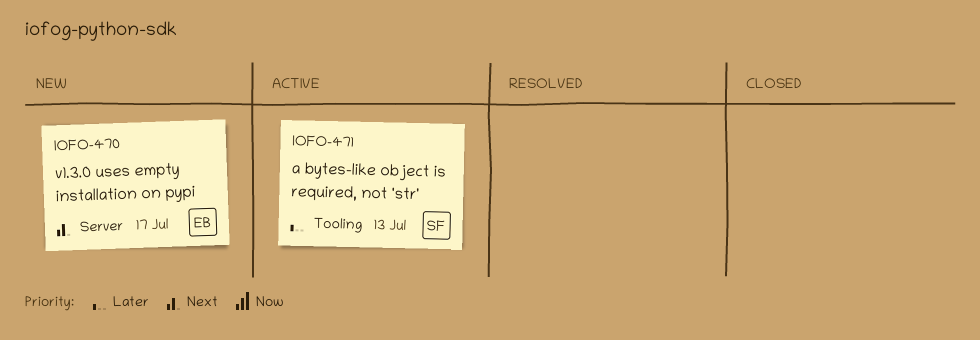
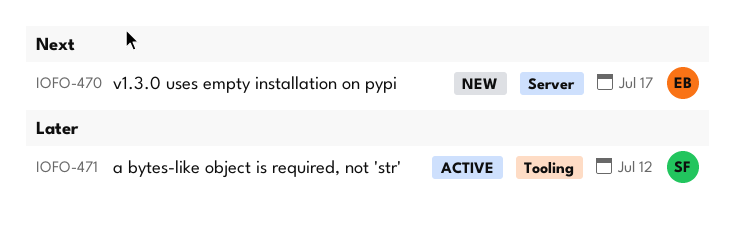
IOFO-471, due: Jul 13 -> Jul 12

